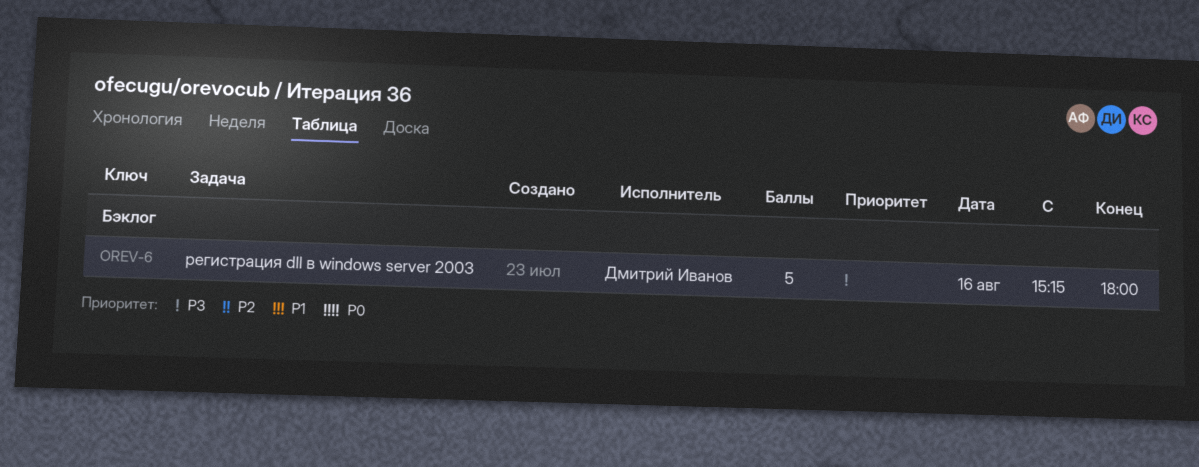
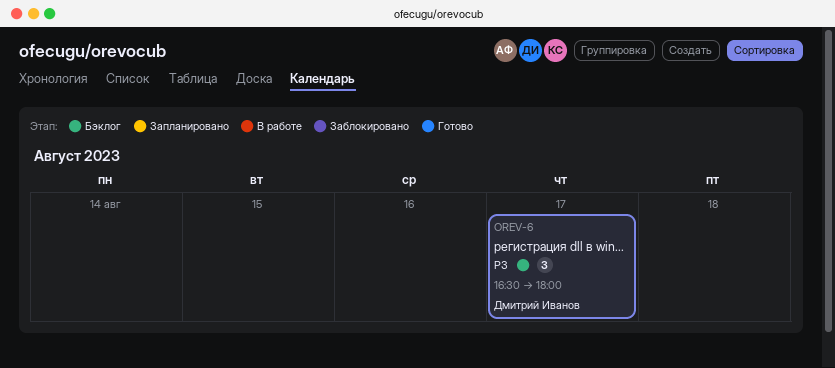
OREV-6, estimate: 5 -> 3
OREV-6, day: Aug 16 -> Aug 17
OREV-6, begins: 15:15 -> 16:30

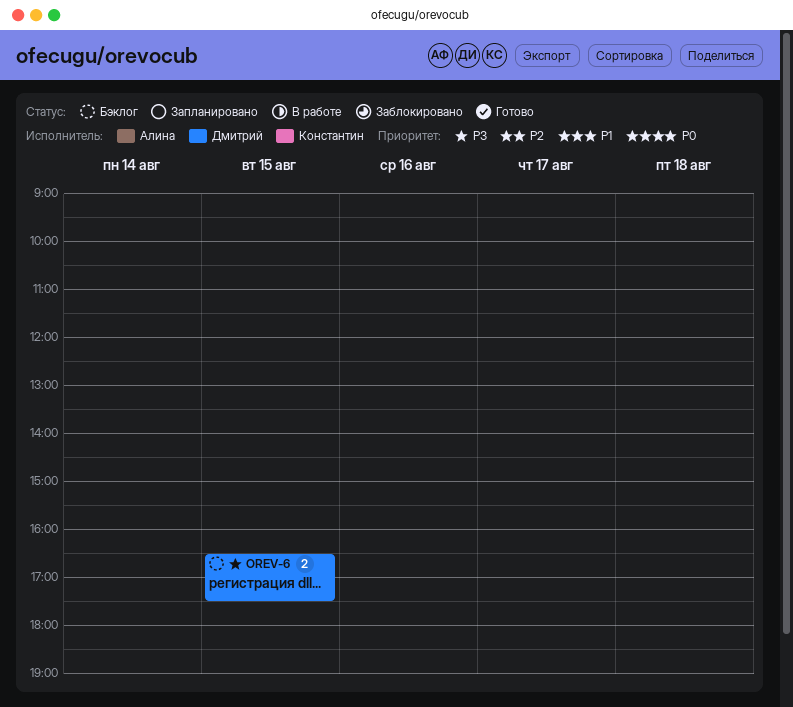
OREV-6, estimate: 3 -> 2
OREV-6, day: Aug 17 -> Aug 15
OREV-6, ends: 18:00 -> 17:30

